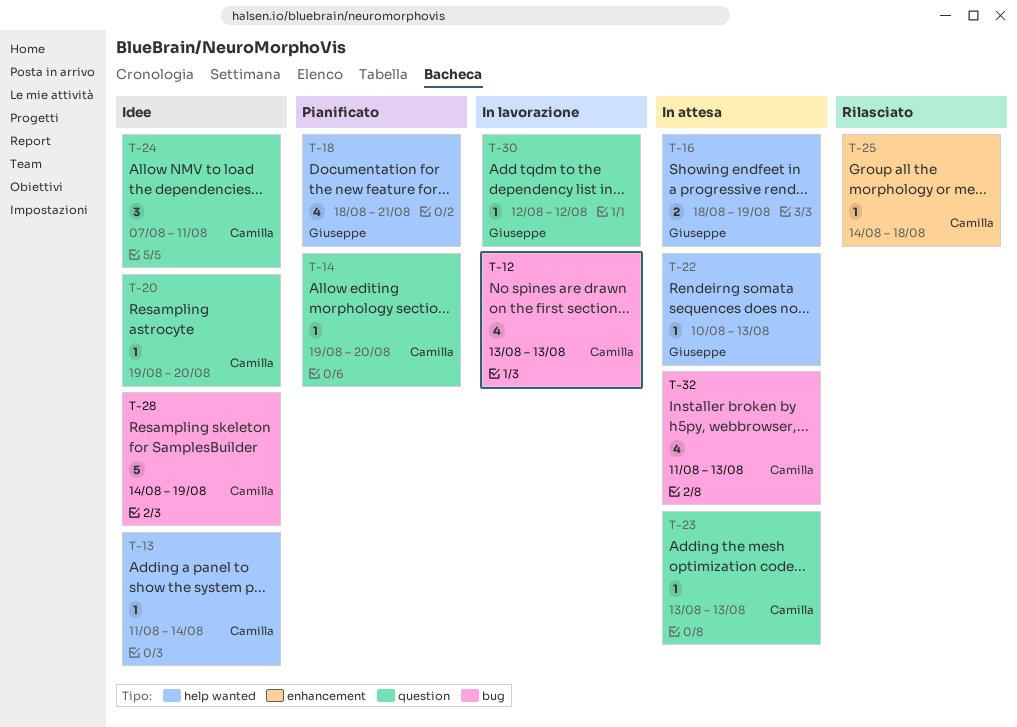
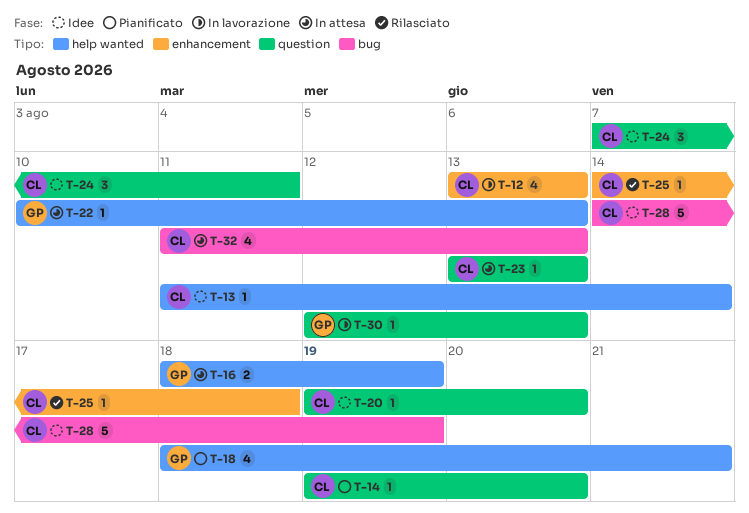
T-12, label: bug -> enhancement
T-30, due: Aug 12 -> Aug 13

